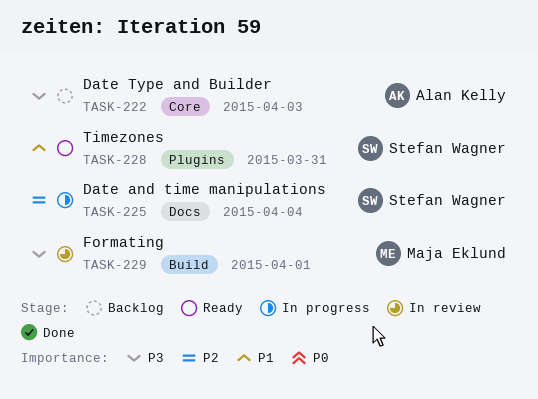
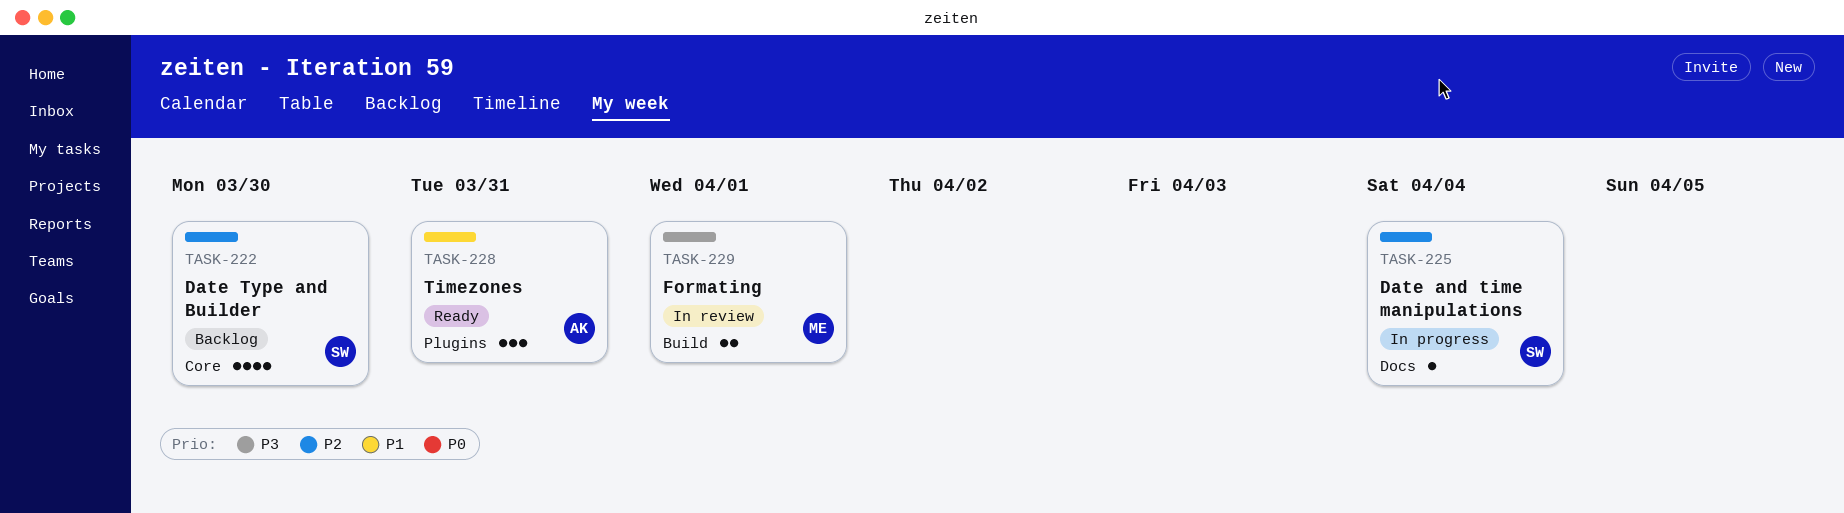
TASK-222, owner: Alan Kelly -> Stefan Wagner
TASK-222, priority: P3 -> P2
TASK-222, due: Apr 3 -> Mar 30
TASK-228, owner: Stefan Wagner -> Alan Kelly

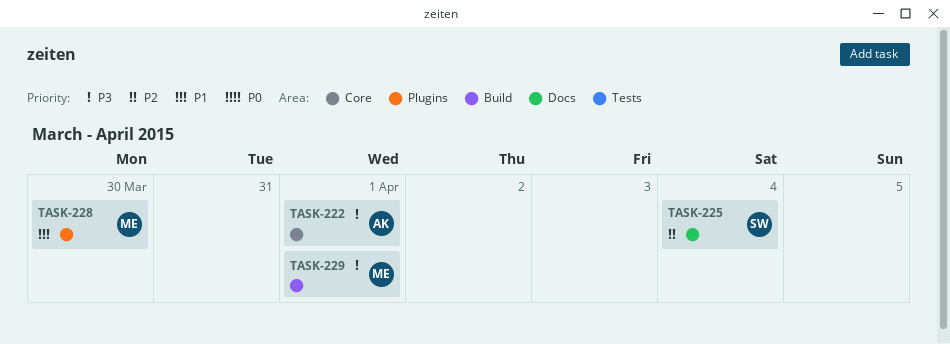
TASK-222, owner: SW -> AK
TASK-222, priority: P2 -> P3
TASK-222, due: Mar 30 -> Apr 1
TASK-228, owner: AK -> ME
TASK-228, due: Mar 31 -> Mar 30

